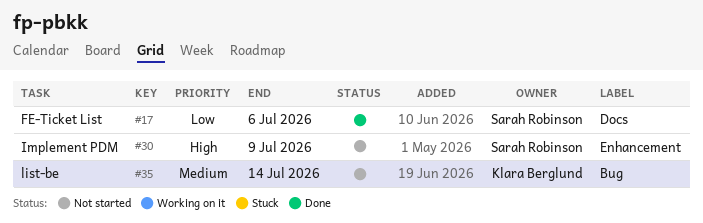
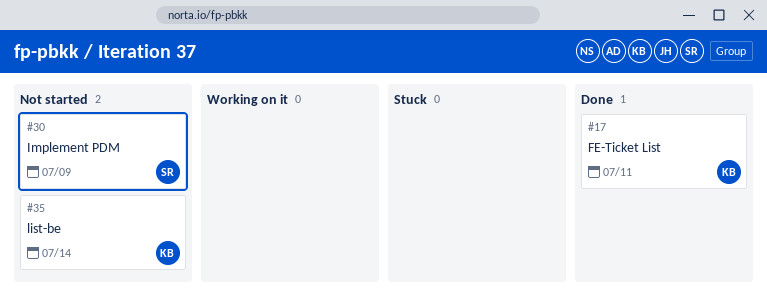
#17, owner: Sarah Robinson -> Klara Berglund
#17, due: Jul 6 -> Jul 11

